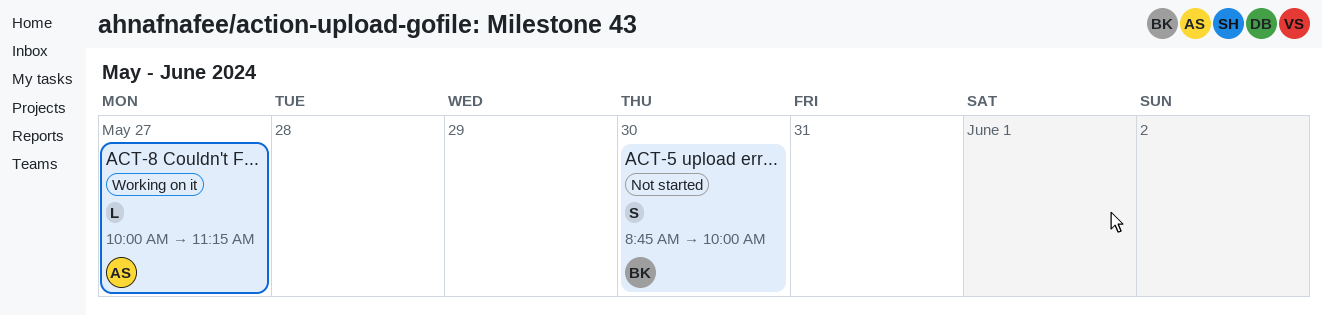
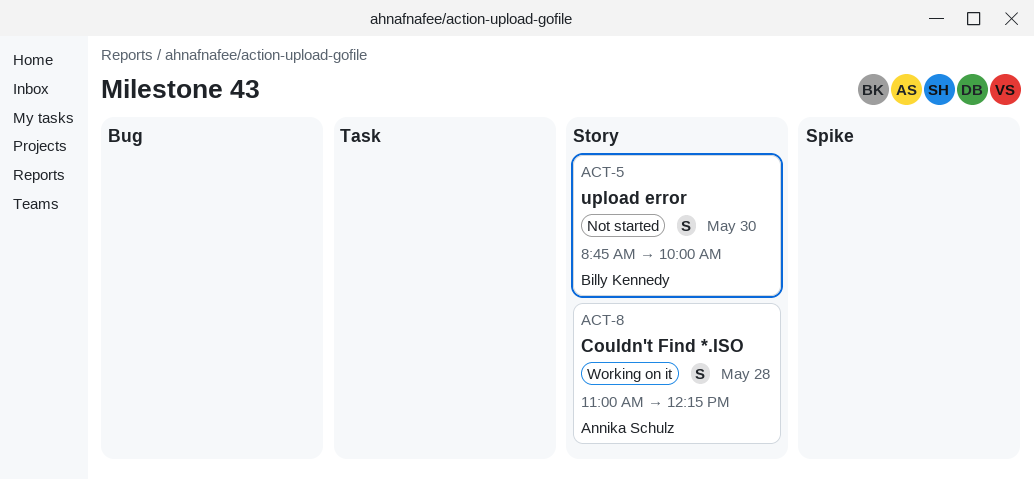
ACT-8, estimate: L -> S
ACT-8, day: May 27 -> May 28
ACT-8, begins: 10:00 -> 11:00
ACT-8, ends: 11:15 -> 12:15

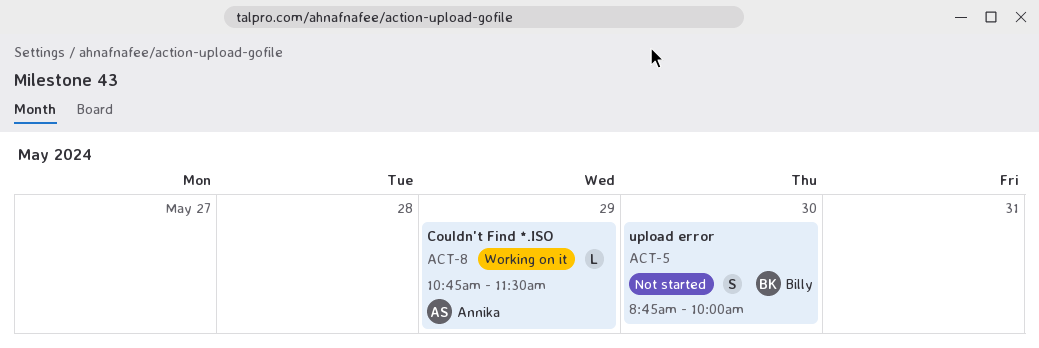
ACT-8, estimate: S -> L
ACT-8, day: May 28 -> May 29
ACT-8, begins: 11:00 -> 10:45
ACT-8, ends: 12:15 -> 11:30

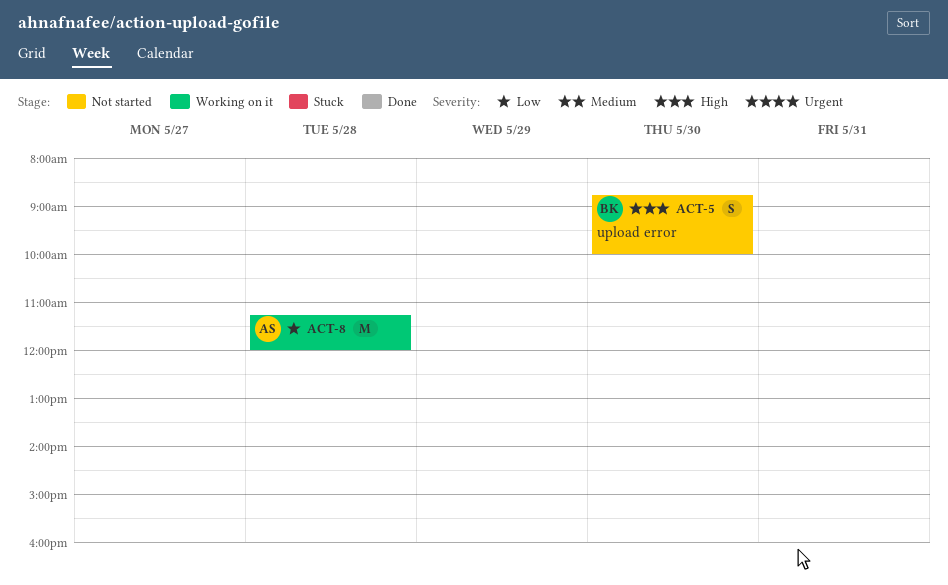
ACT-8, estimate: L -> M
ACT-8, day: May 29 -> May 28
ACT-8, begins: 10:45 -> 11:15
ACT-8, ends: 11:30 -> 12:00

